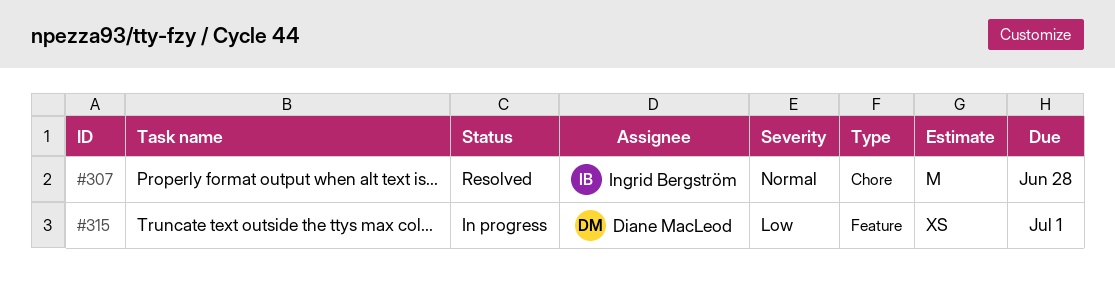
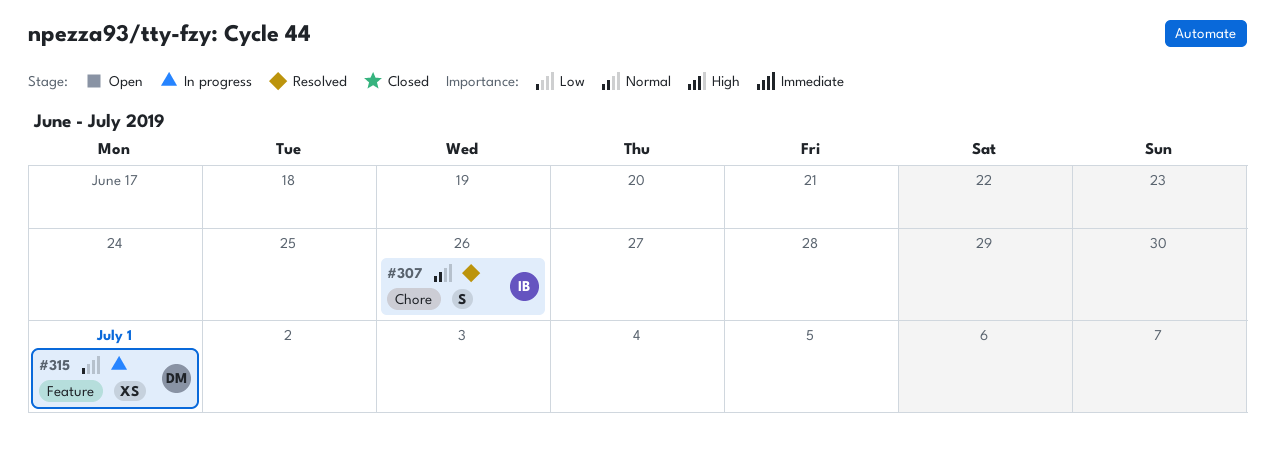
#307, estimate: M -> S
#307, due: Jun 28 -> Jun 26

